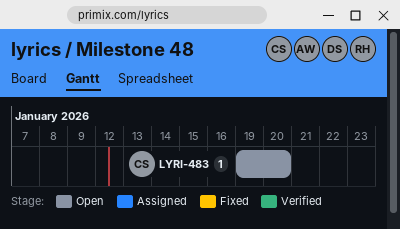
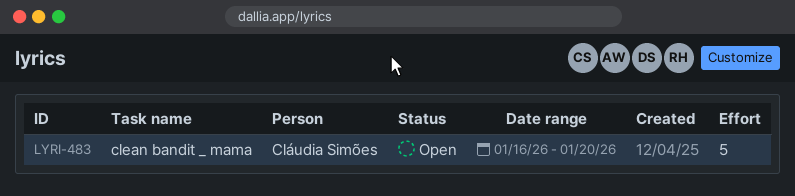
LYRI-483, estimate: 1 -> 5
LYRI-483, start: Jan 19 -> Jan 16

